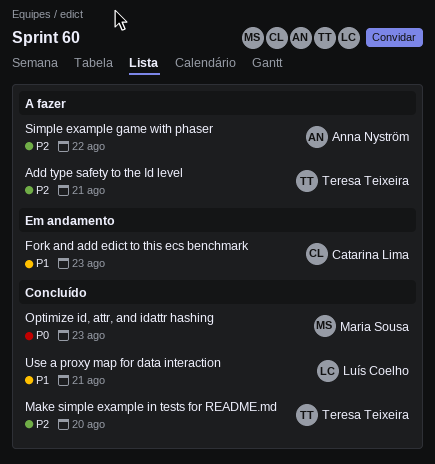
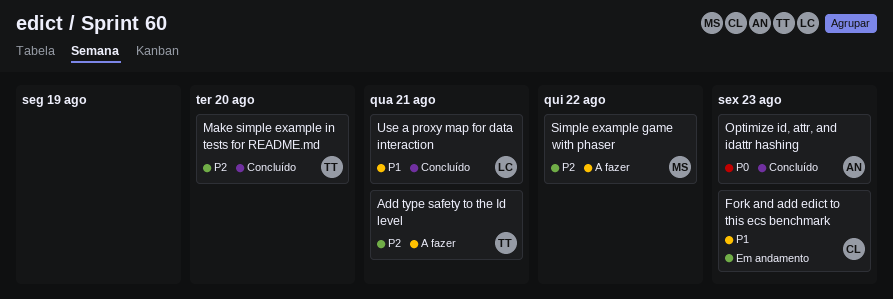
Optimize id, attr, and idattr hashing, owner: Maria Sousa -> Anna Nyström
Simple example game with phaser, owner: Anna Nyström -> Maria Sousa

